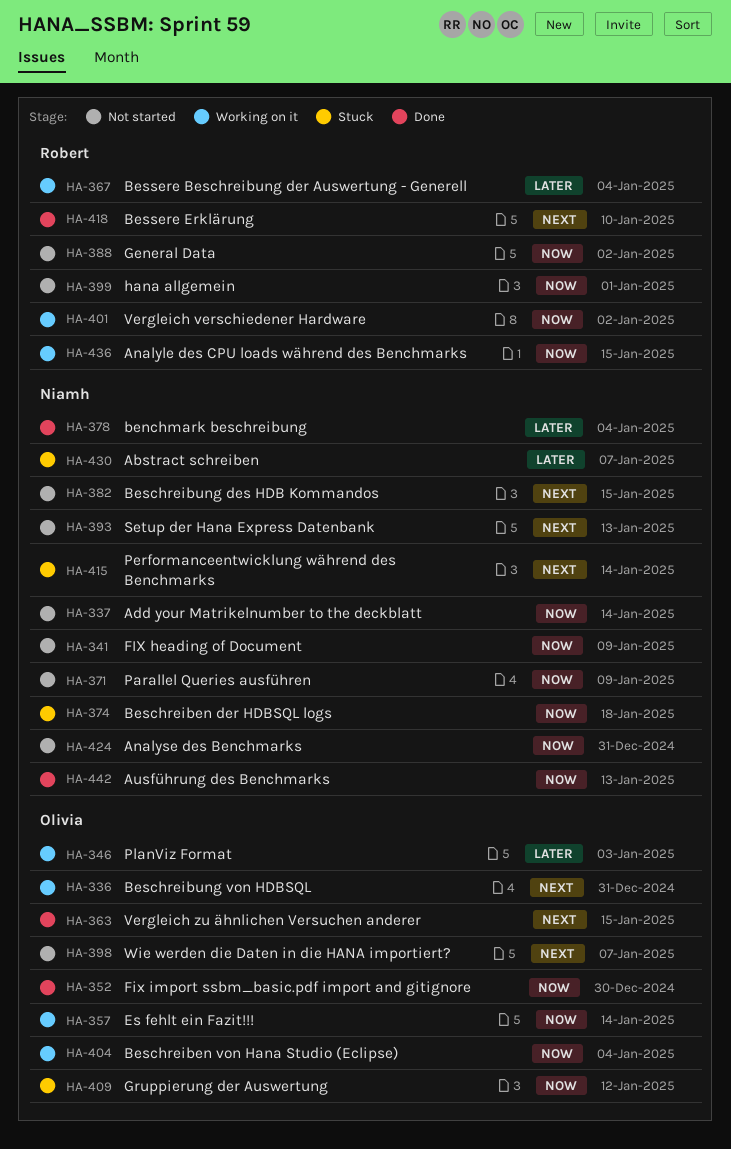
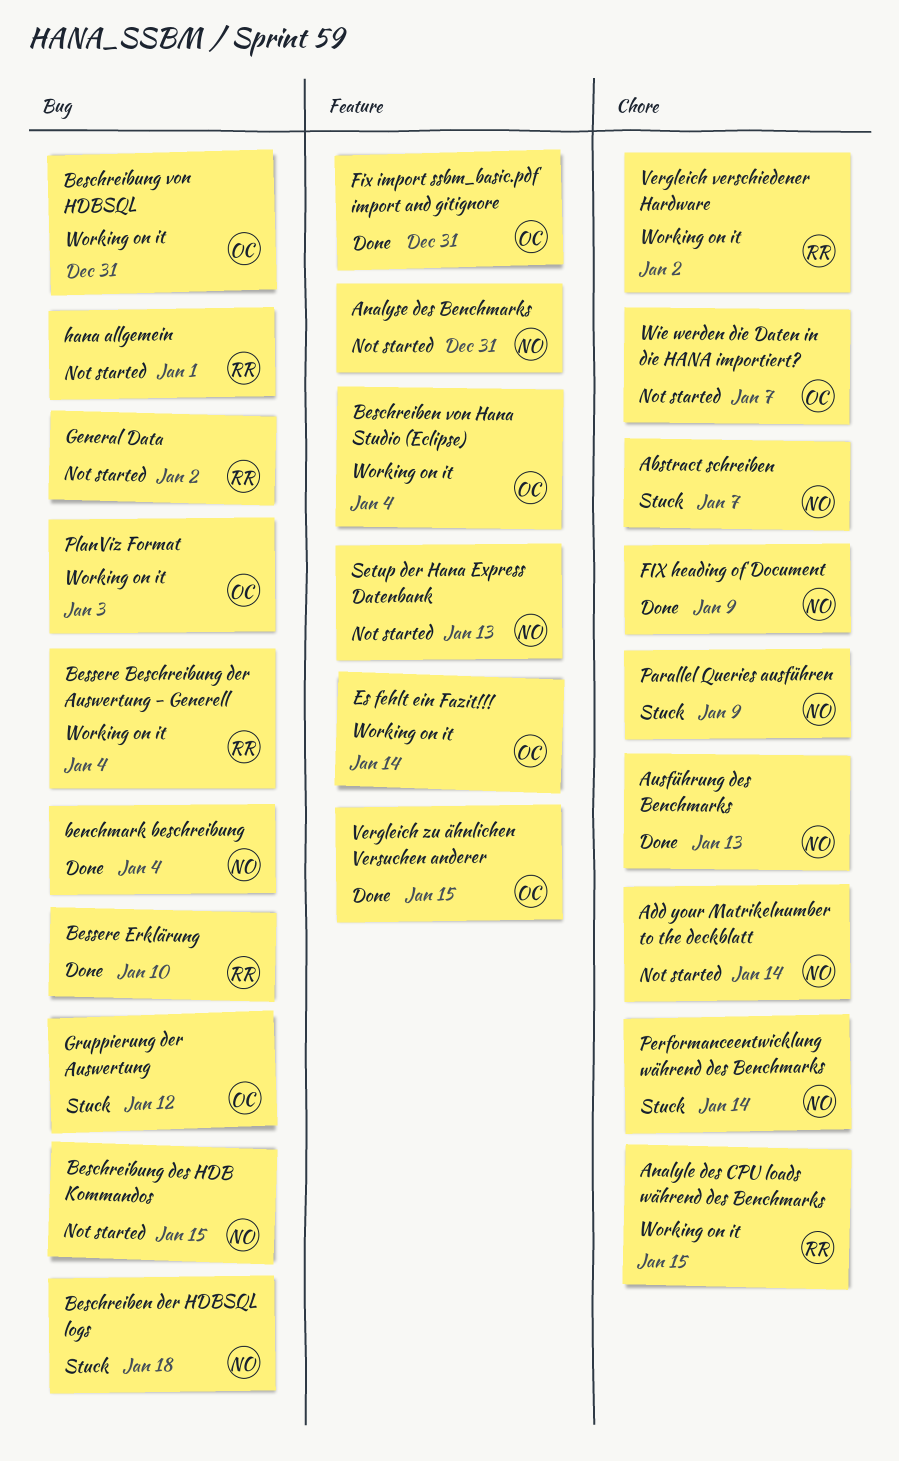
FIX heading of Document, status: Not started -> Done
Fix import ssbm_basic.pdf import and gitignore, due: Dec 30 -> Dec 31
Parallel Queries ausführen, status: Not started -> Stuck

